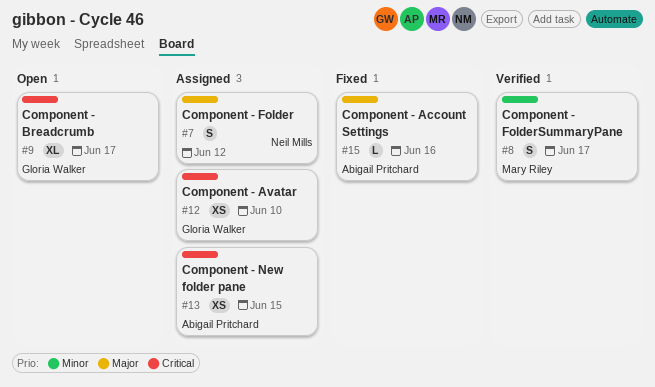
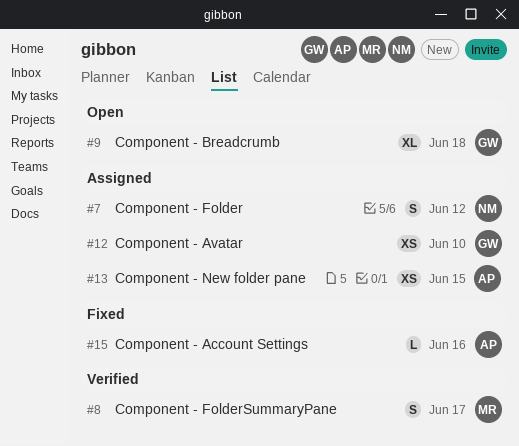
#9, due: Jun 17 -> Jun 18

